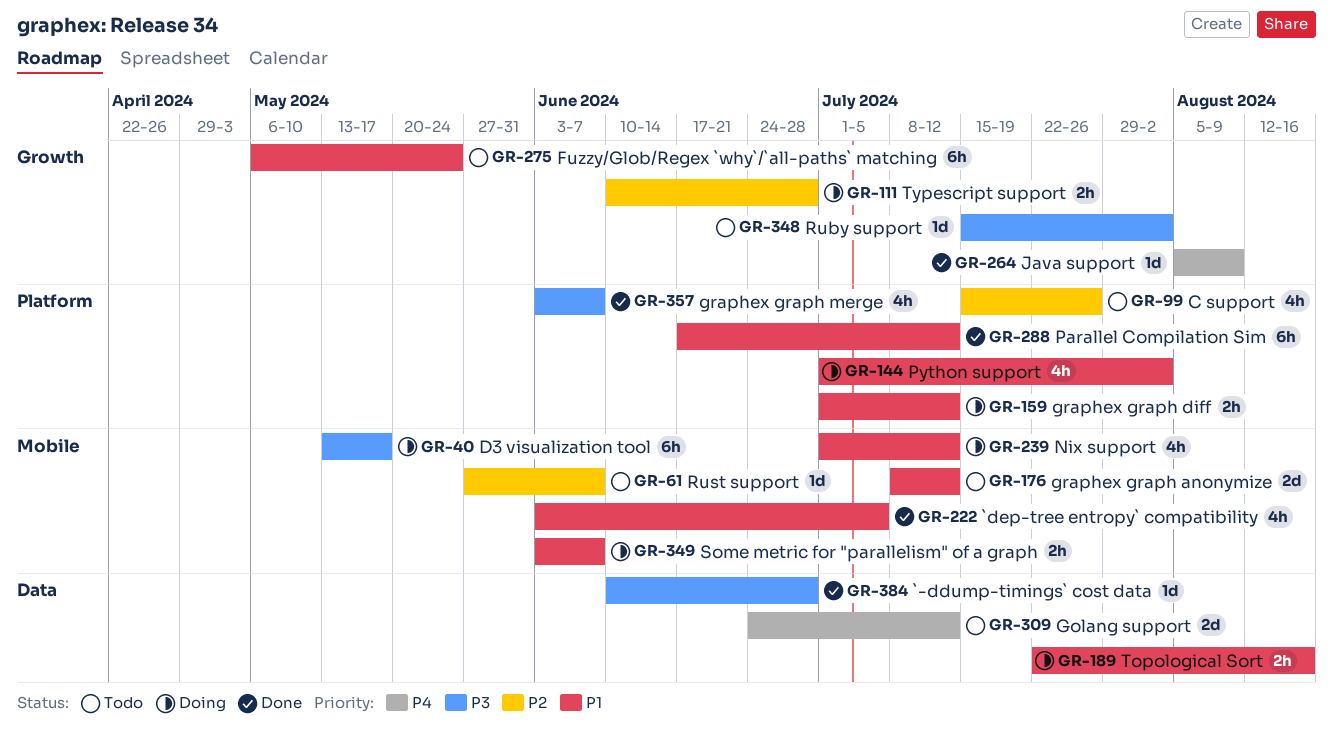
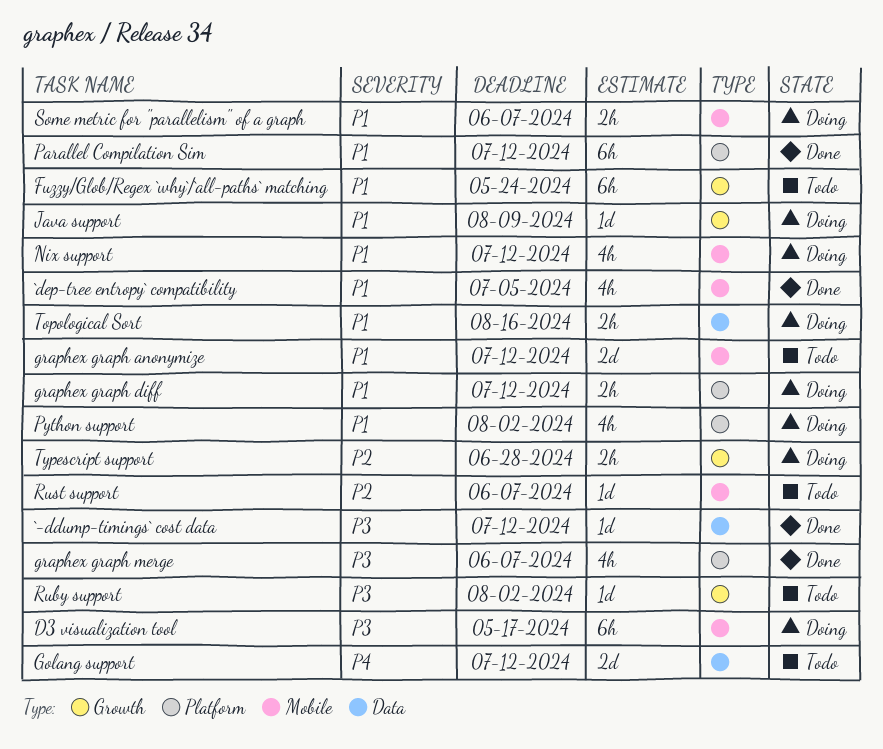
`-ddump-timings` cost data, due: Jun 28 -> Jul 12
C support: present -> none
Java support, status: Done -> Doing
Java support, priority: P4 -> P1

